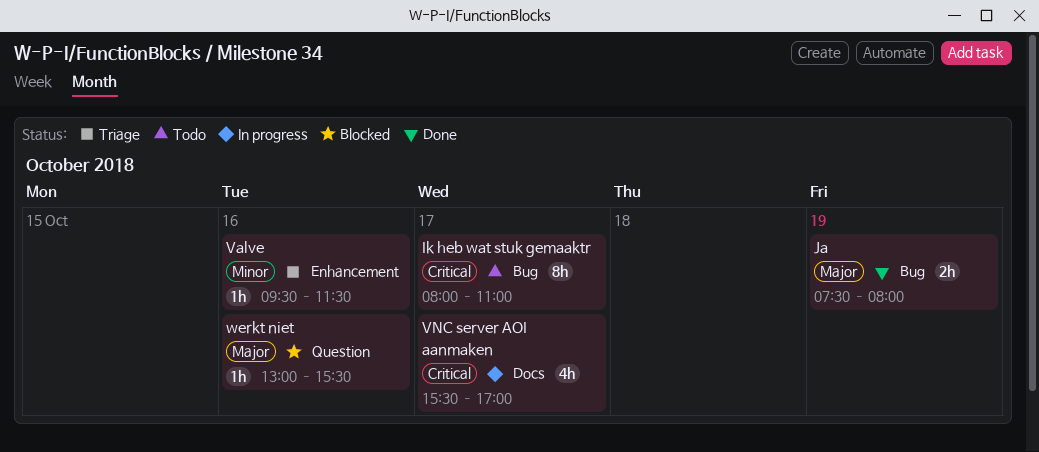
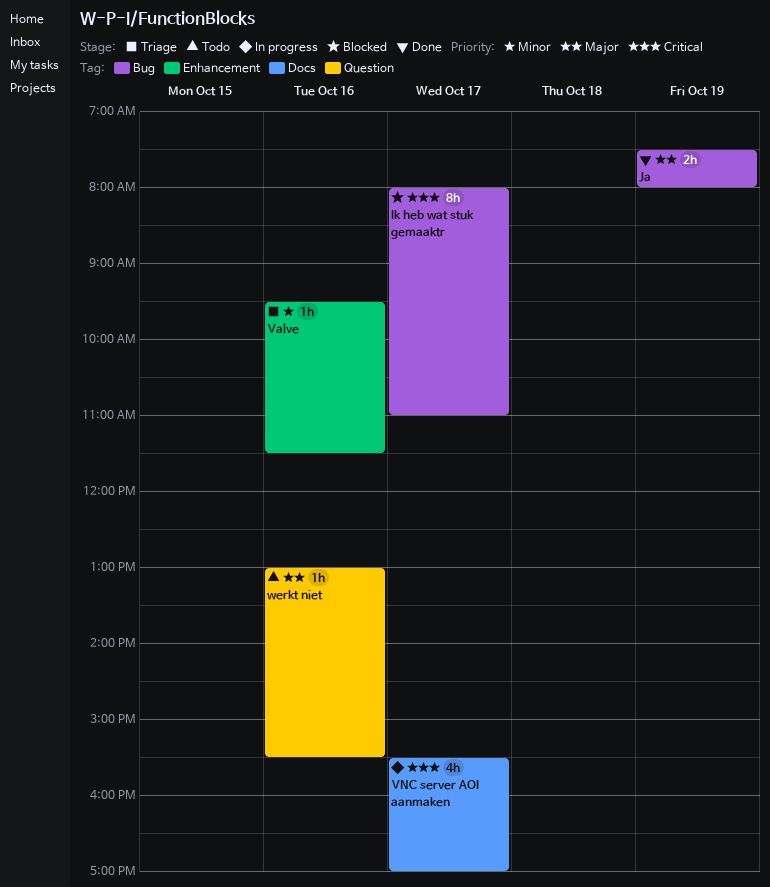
Ik heb wat stuk gemaaktr, status: Todo -> Blocked
werkt niet, status: Blocked -> Todo

